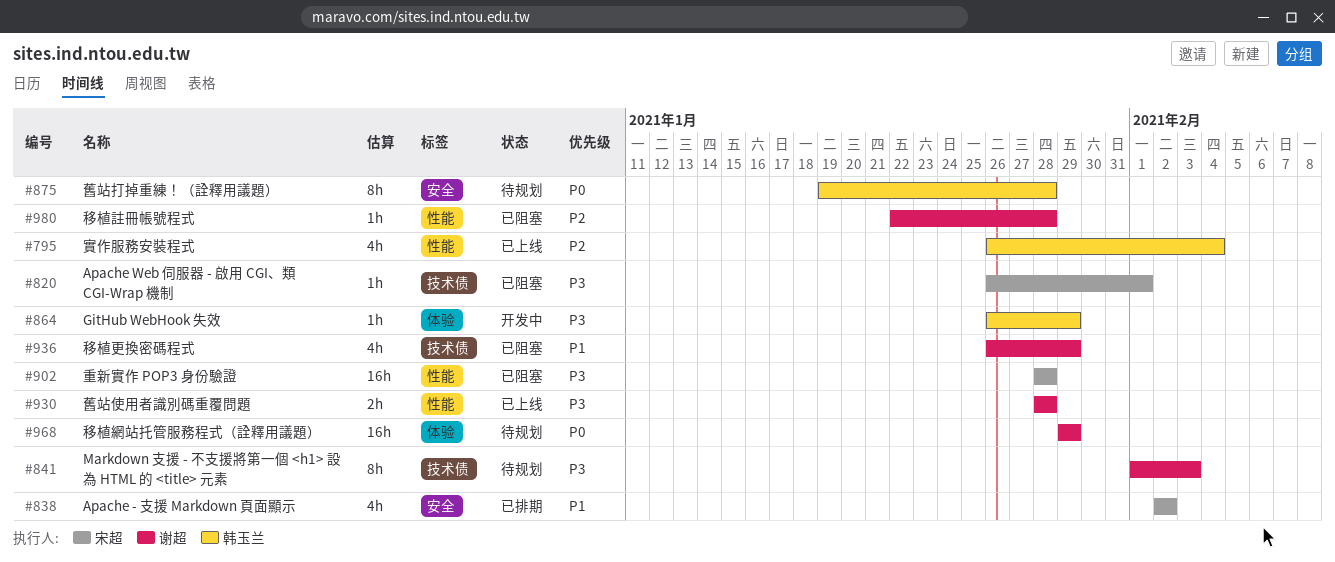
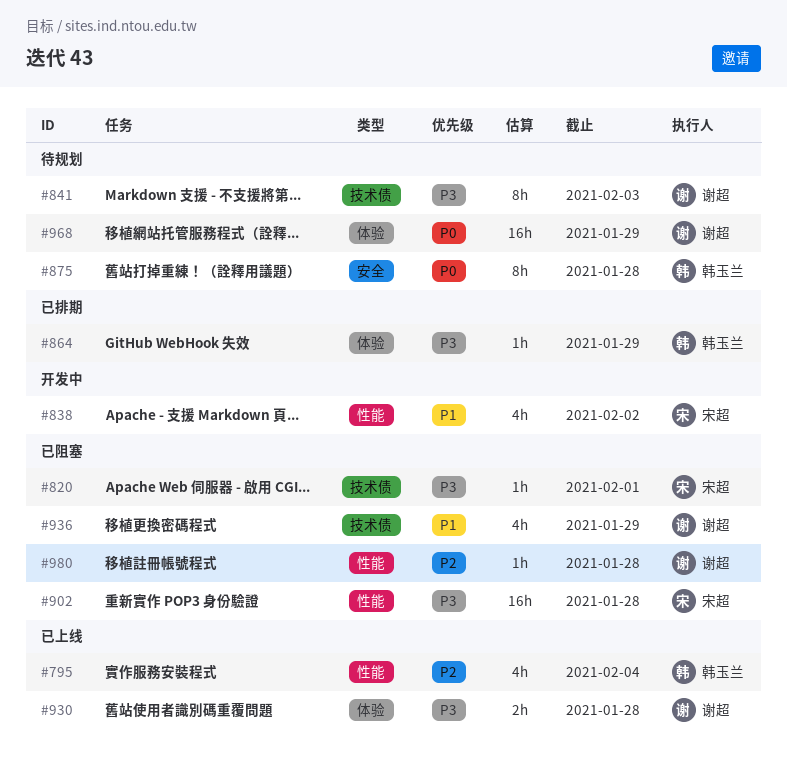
#838, status: 已排期 -> 开发中
#838, label: 安全 -> 性能
#864, status: 开发中 -> 已排期
#930, label: 性能 -> 体验

